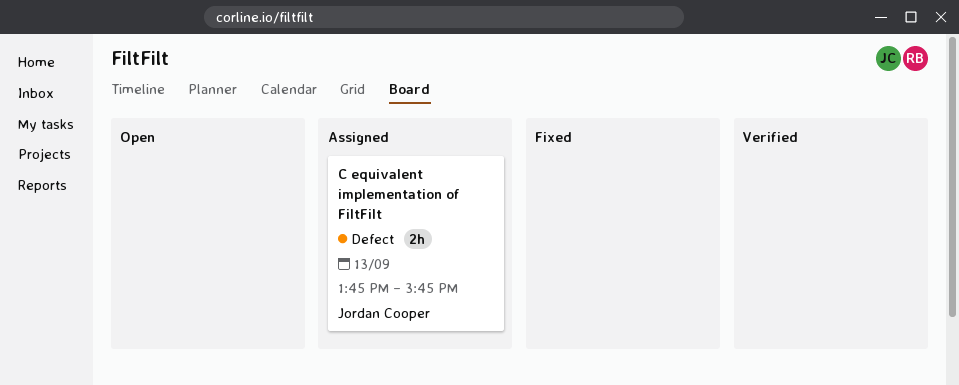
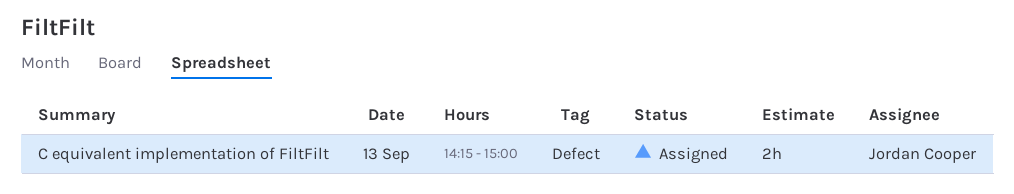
C equivalent implementation of FiltFilt, begins: 13:45 -> 14:15
C equivalent implementation of FiltFilt, ends: 15:45 -> 15:00

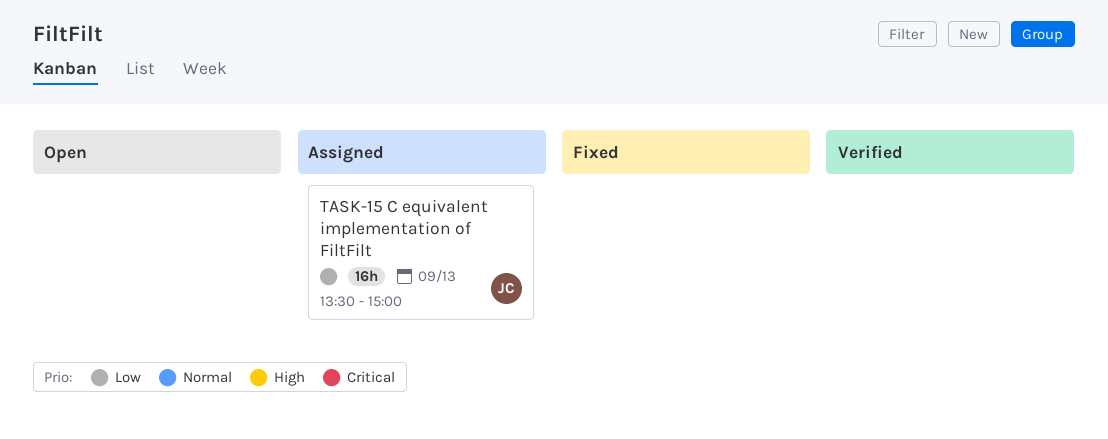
C equivalent implementation of FiltFilt, estimate: 2h -> 16h
C equivalent implementation of FiltFilt, begins: 14:15 -> 13:30

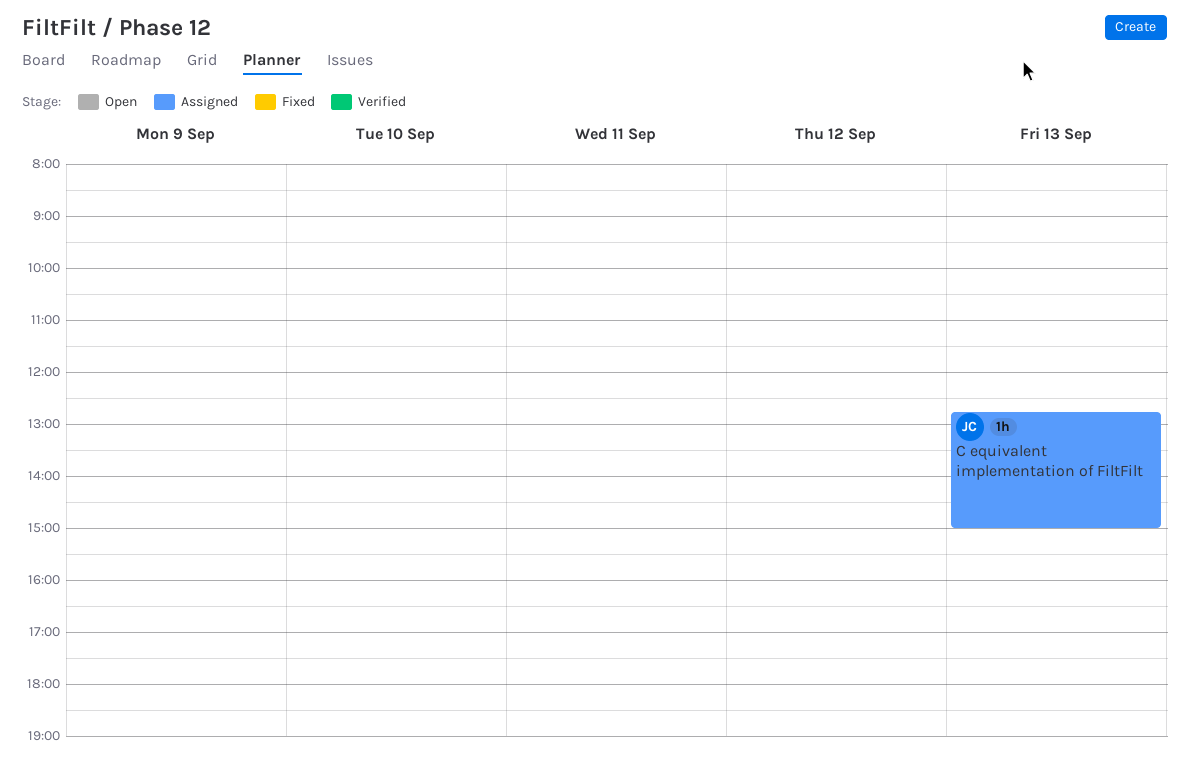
C equivalent implementation of FiltFilt, estimate: 16h -> 1h
C equivalent implementation of FiltFilt, begins: 13:30 -> 12:45

